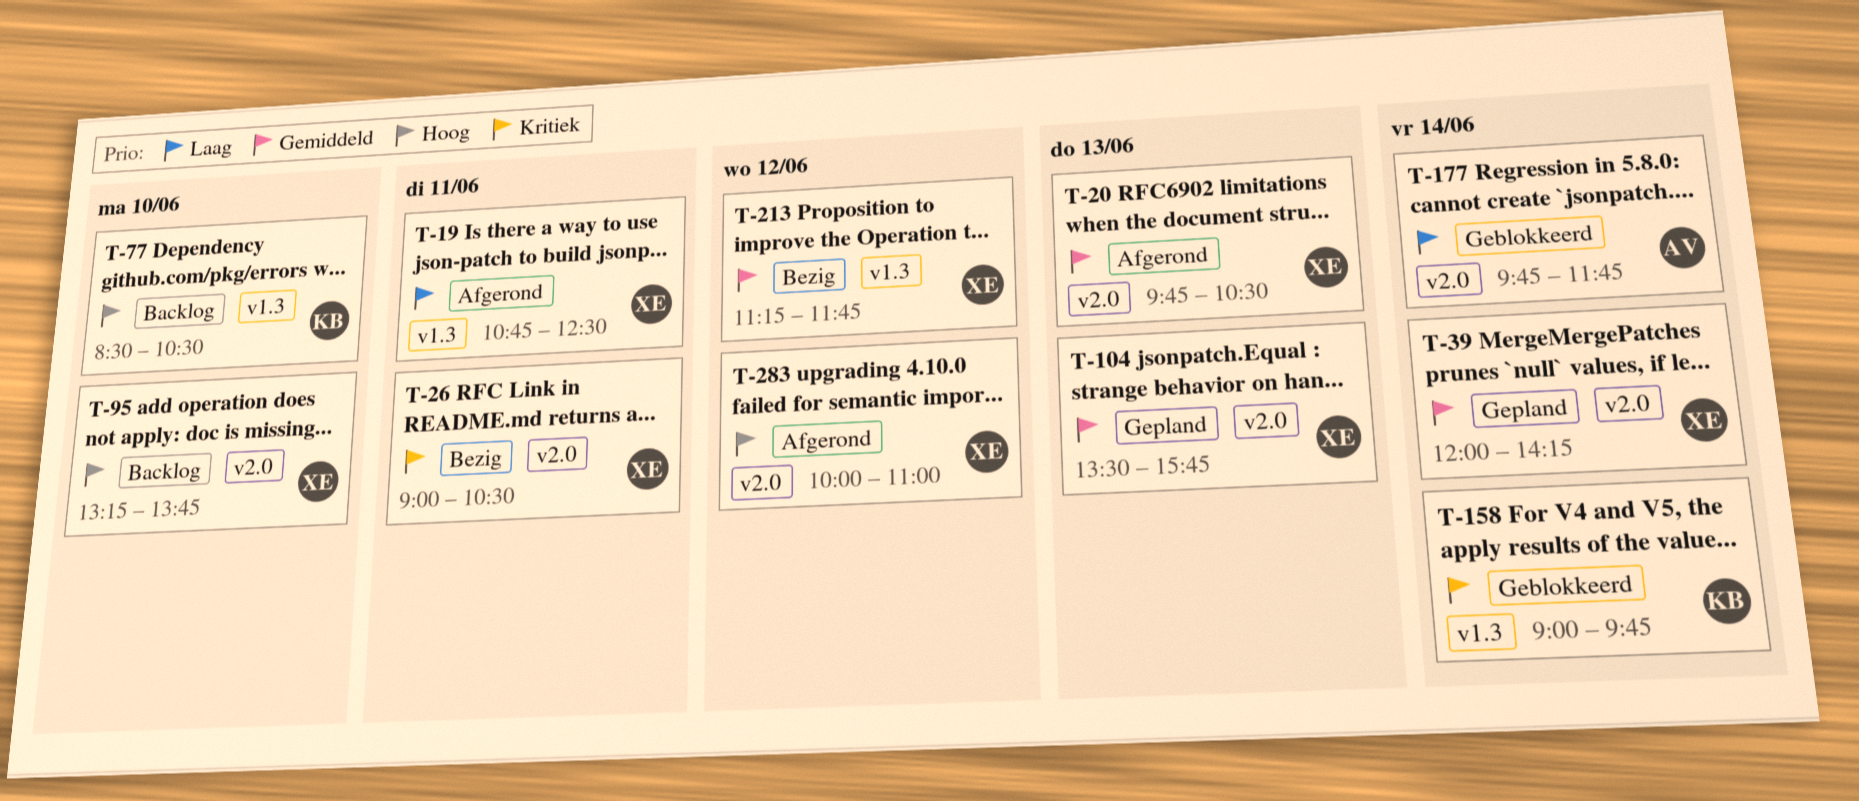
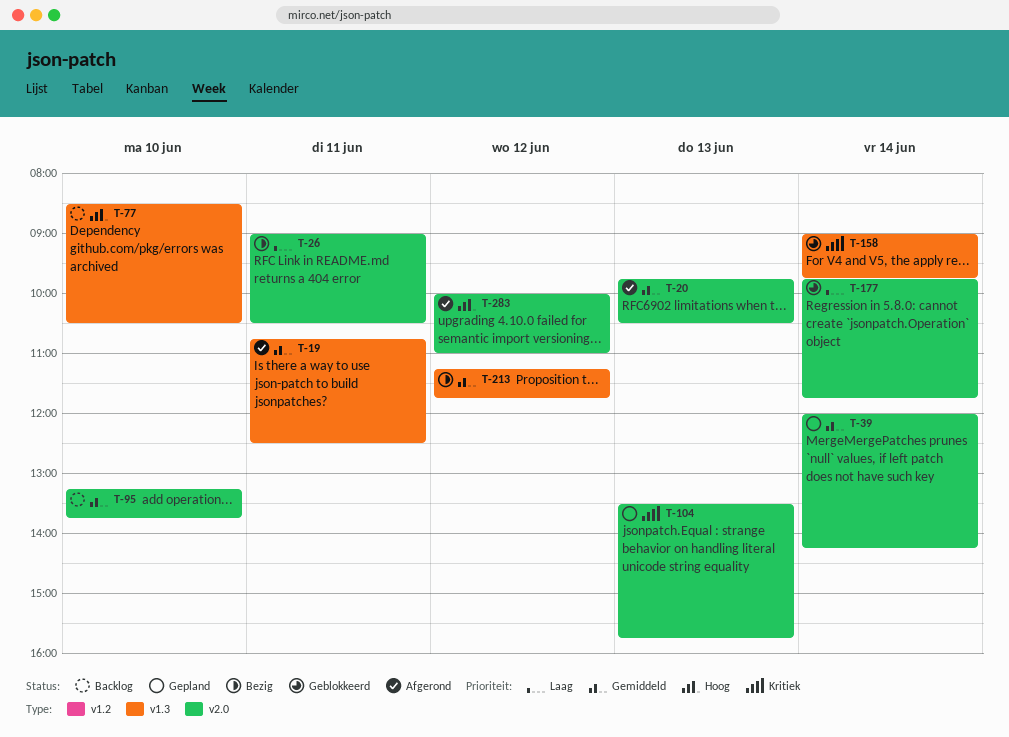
T-19, priority: Laag -> Gemiddeld
T-26, priority: Kritiek -> Laag
T-95, priority: Hoog -> Gemiddeld
T-104, priority: Gemiddeld -> Kritiek

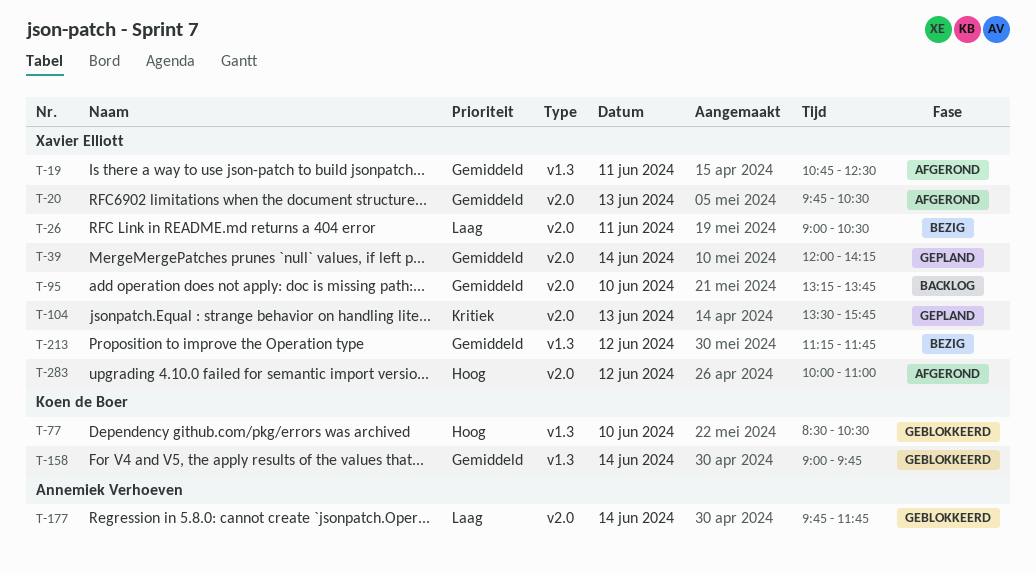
T-77, status: Backlog -> Geblokkeerd
T-158, priority: Kritiek -> Gemiddeld

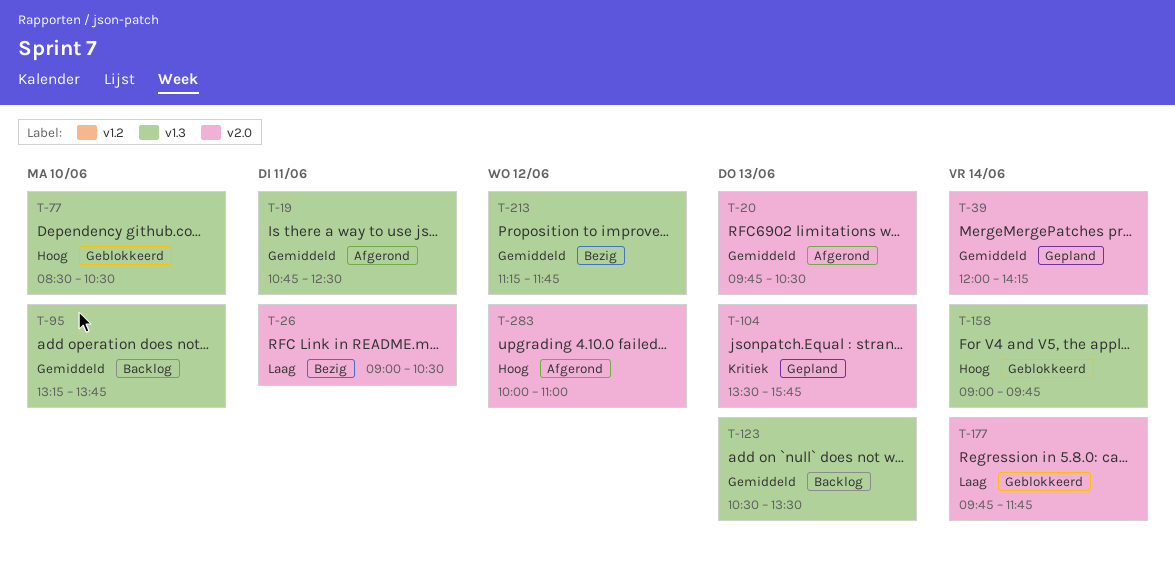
T-95, label: v2.0 -> v1.3
T-123: none -> present
T-158, priority: Gemiddeld -> Hoog

